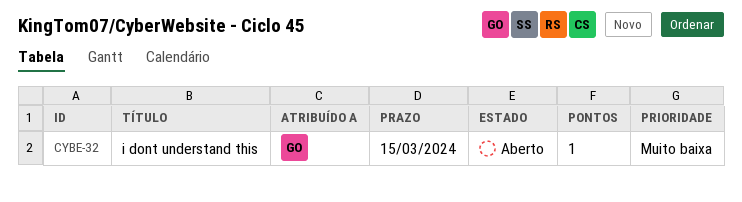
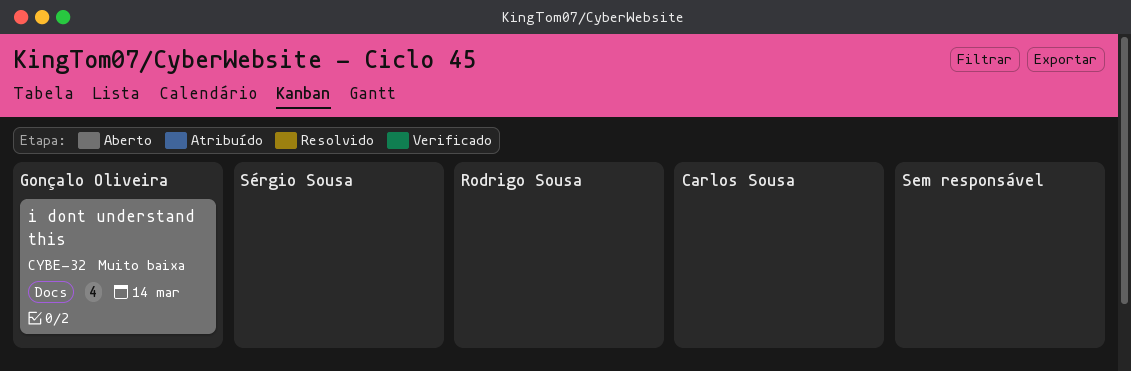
CYBE-32, estimate: 1 -> 4
CYBE-32, due: Mar 15 -> Mar 14

